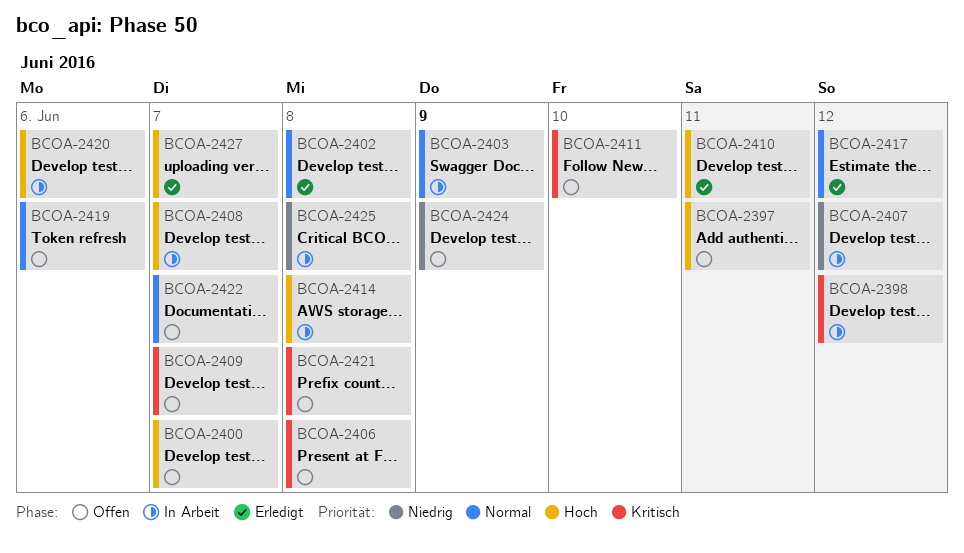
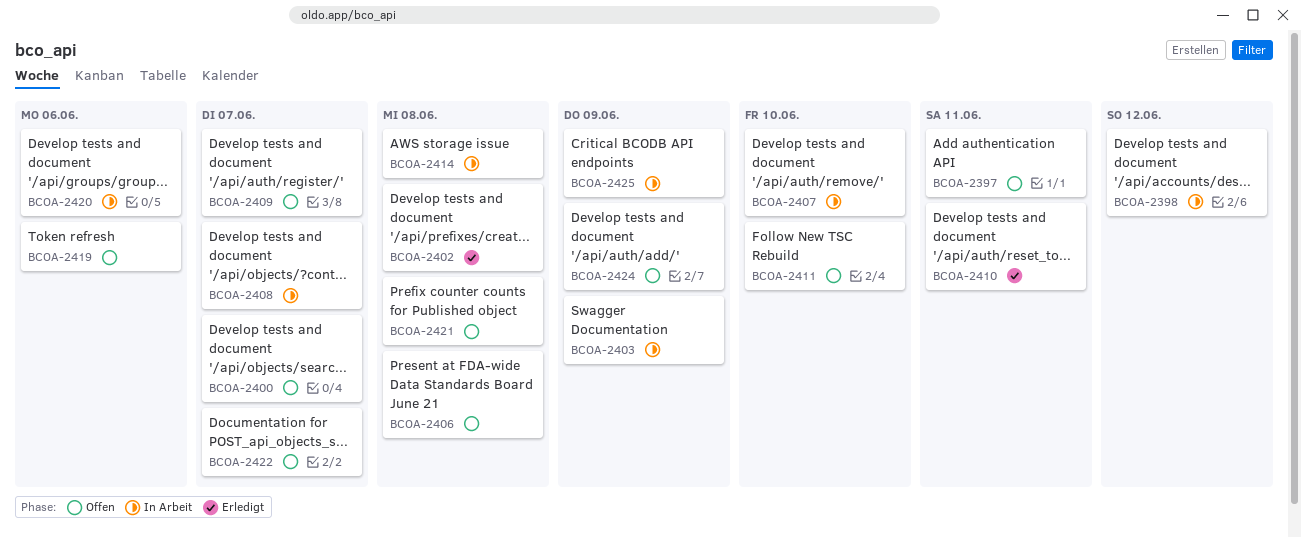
BCOA-2407, due: Jun 12 -> Jun 10
BCOA-2417: present -> none
BCOA-2425, due: Jun 8 -> Jun 9
BCOA-2427: present -> none

